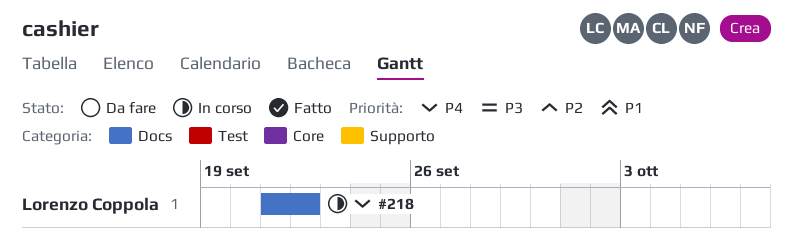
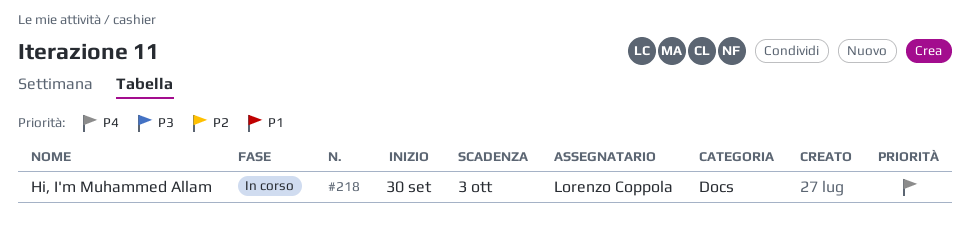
#218, start: Sep 21 -> Sep 30
#218, due: Sep 22 -> Oct 3

